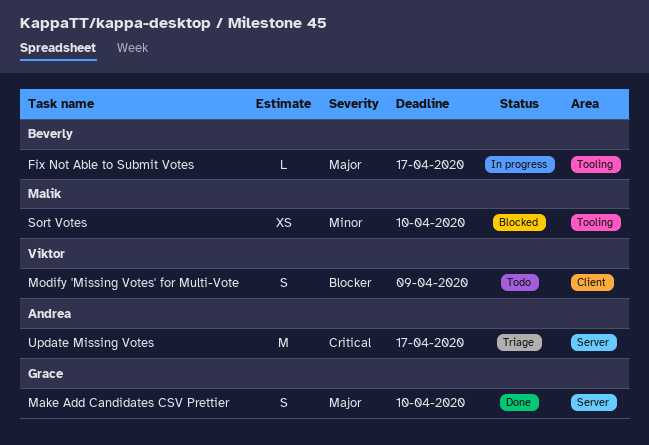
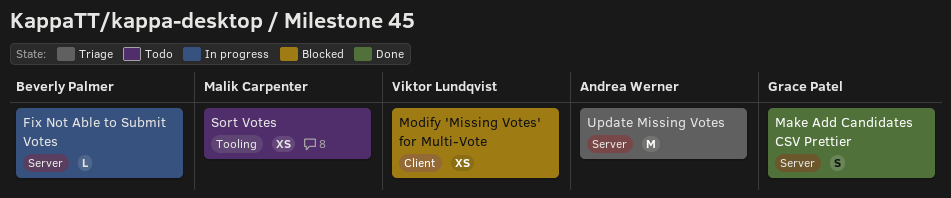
Fix Not Able to Submit Votes, label: Tooling -> Server
Modify 'Missing Votes' for Multi-Vote, status: Todo -> Blocked
Modify 'Missing Votes' for Multi-Vote, estimate: S -> XS
Sort Votes, status: Blocked -> Todo

